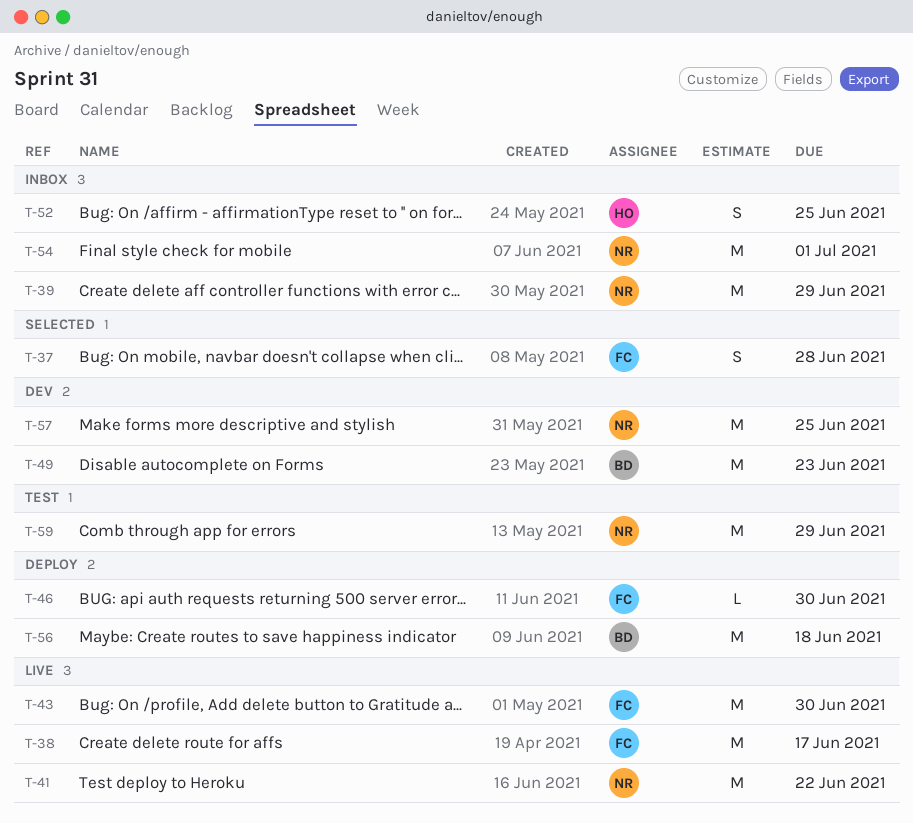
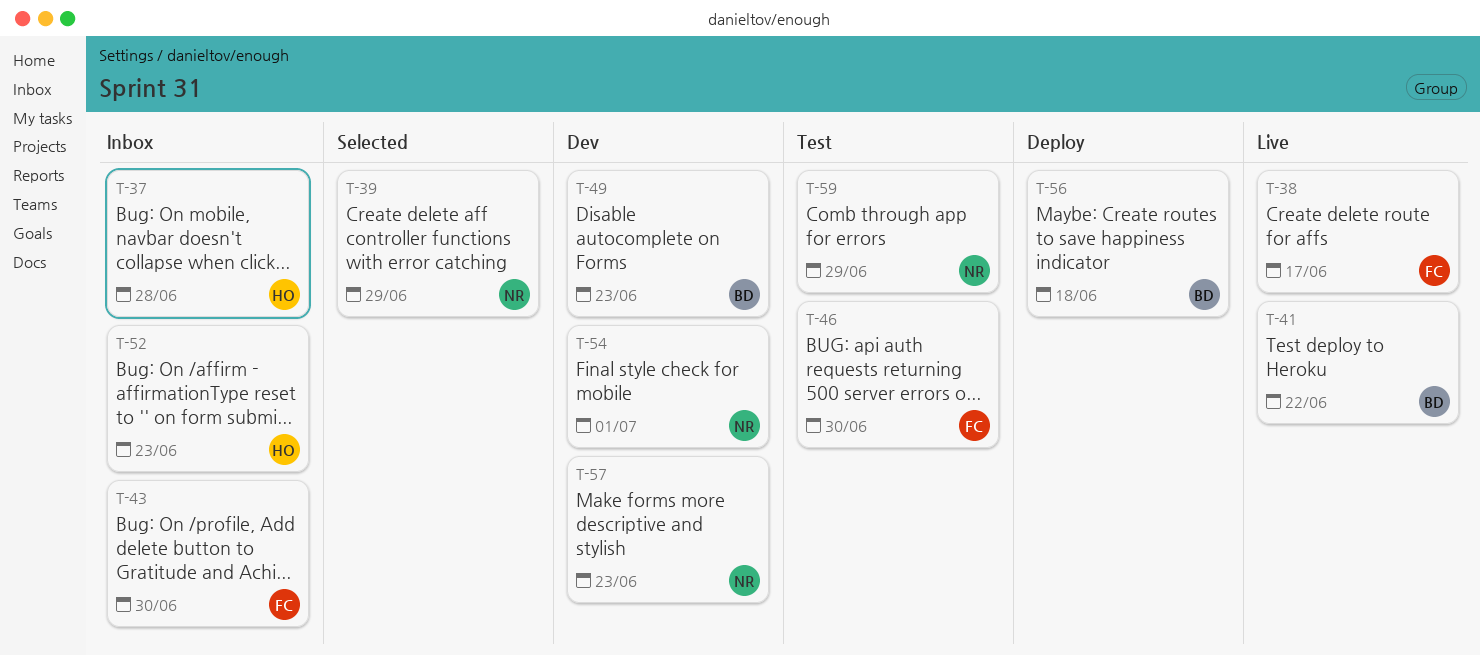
T-37, status: Selected -> Inbox
T-37, owner: FC -> HO
T-39, status: Inbox -> Selected
T-41, owner: NR -> BD
T-43, status: Live -> Inbox
T-46, status: Deploy -> Test
T-52, due: Jun 25 -> Jun 23
T-54, status: Inbox -> Dev
T-57, due: Jun 25 -> Jun 23

